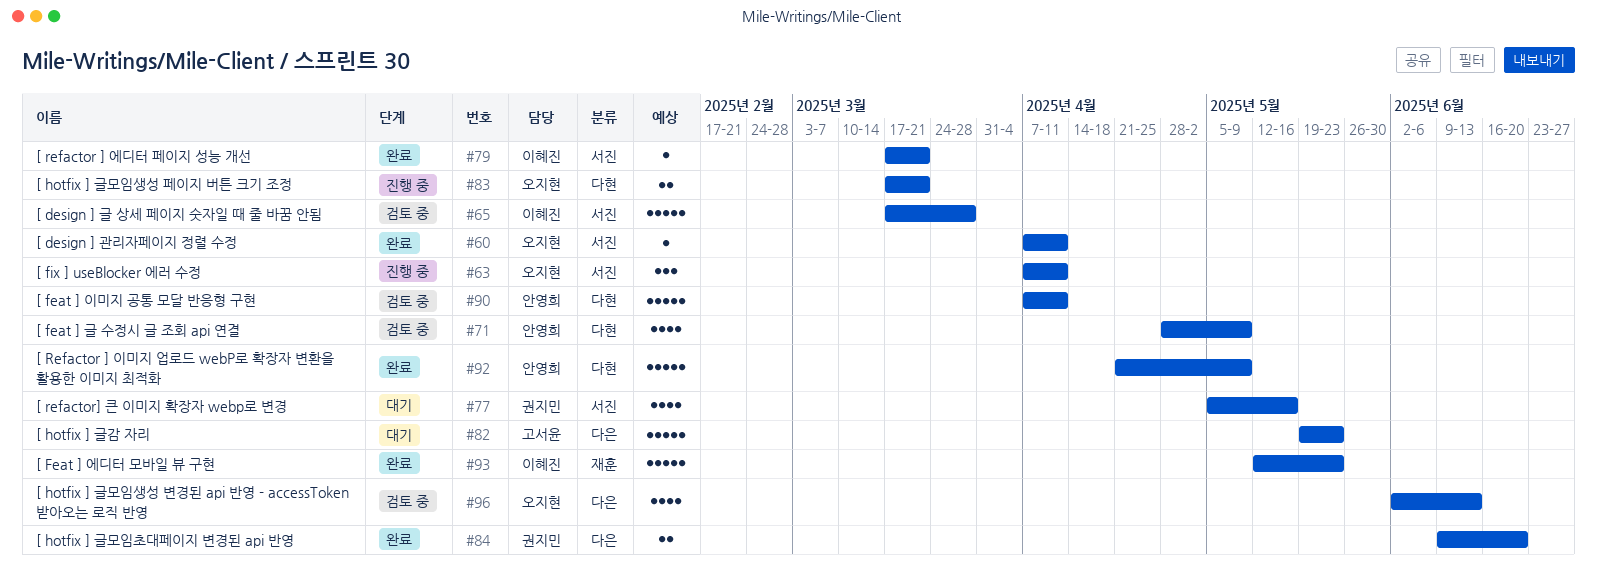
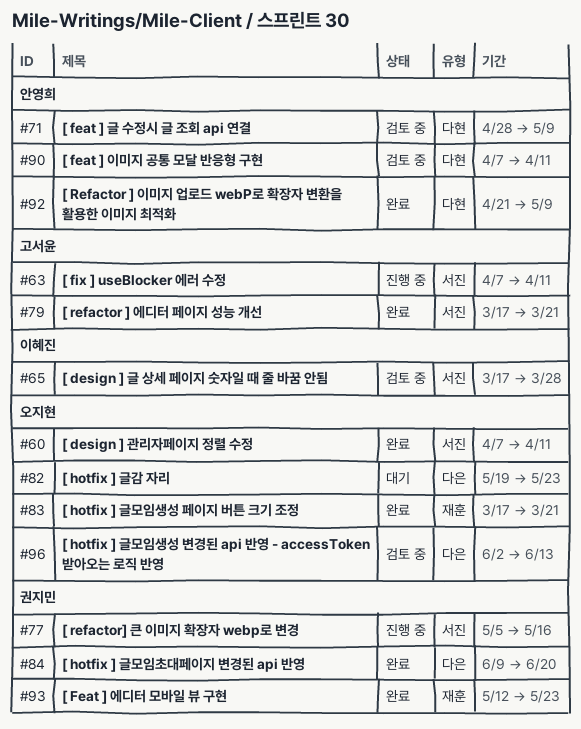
#63, owner: 오지현 -> 고서윤
#77, status: 대기 -> 진행 중
#79, owner: 이혜진 -> 고서윤
#82, owner: 고서윤 -> 오지현
#83, status: 진행 중 -> 완료
#83, label: 다현 -> 재훈
#93, owner: 이혜진 -> 권지민

